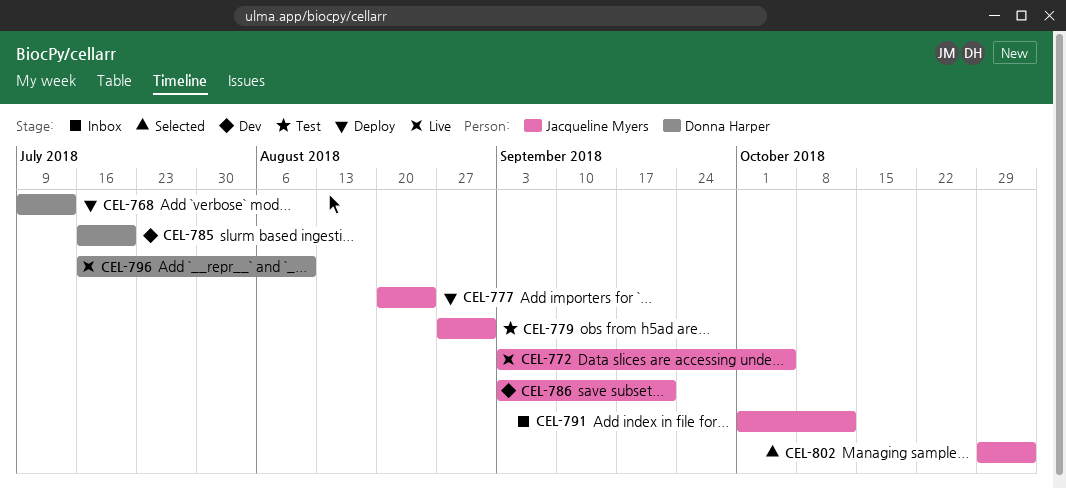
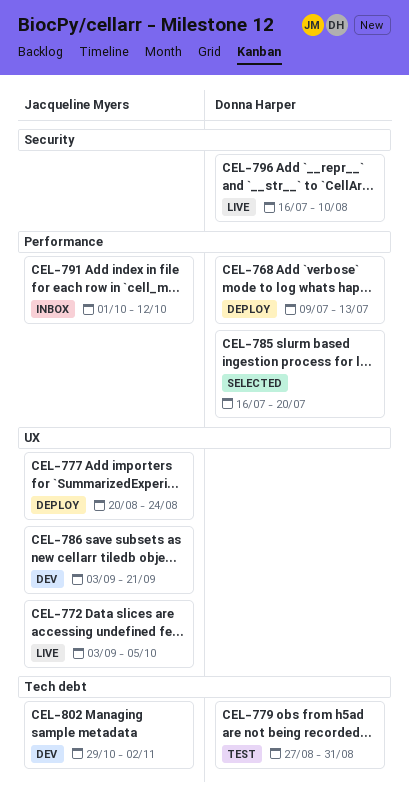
CEL-779, owner: Jacqueline Myers -> Donna Harper
CEL-785, status: Dev -> Selected
CEL-802, status: Selected -> Dev

